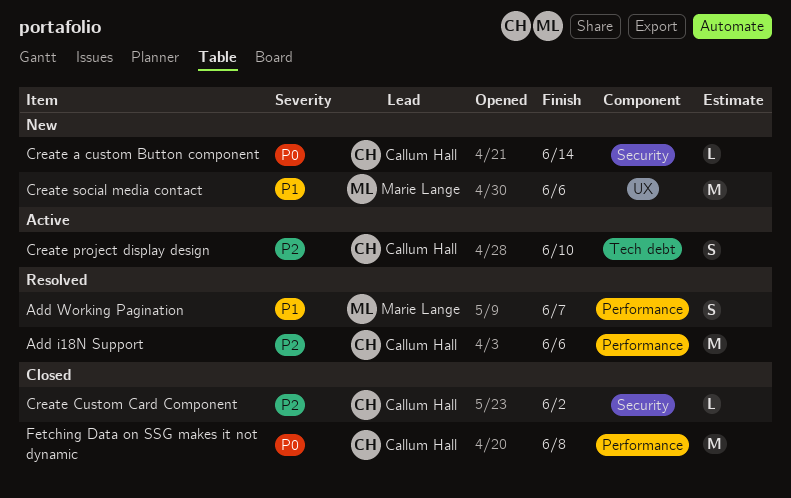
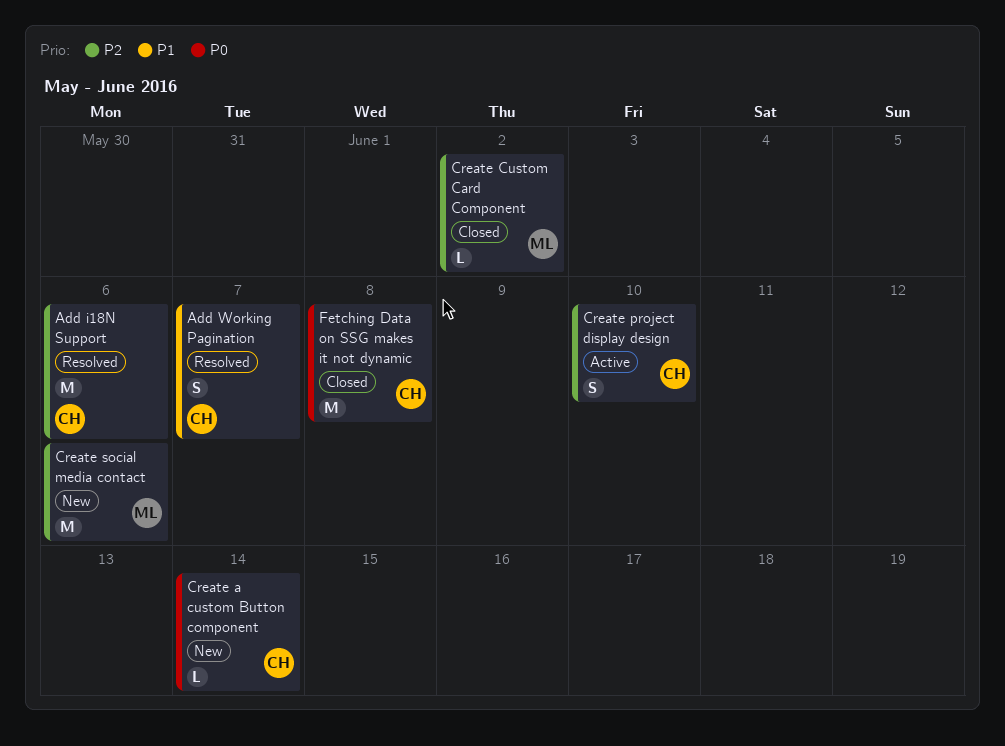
Add Working Pagination, owner: Marie Lange -> Callum Hall
Create Custom Card Component, owner: Callum Hall -> Marie Lange
Create social media contact, priority: P1 -> P2

